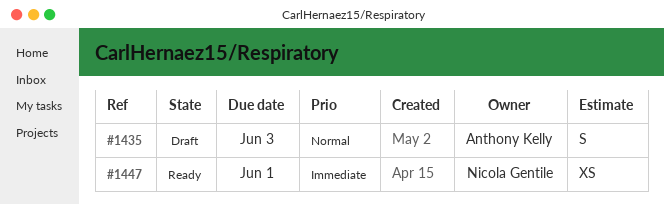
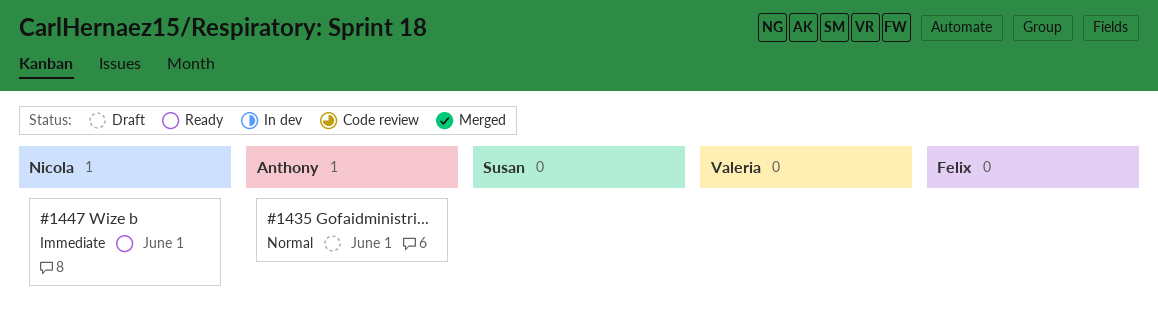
#1435, due: Jun 3 -> Jun 1

